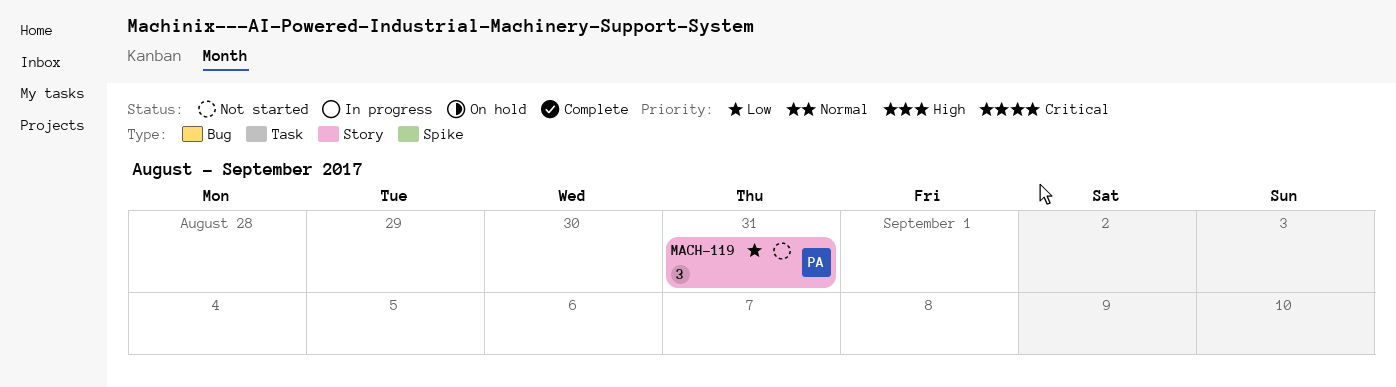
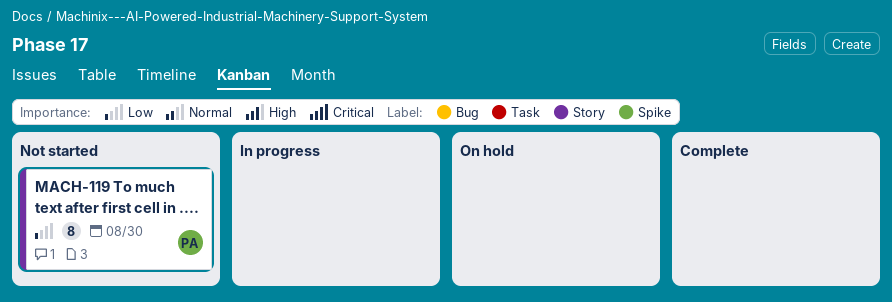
MACH-119, estimate: 3 -> 8
MACH-119, due: Aug 31 -> Aug 30

